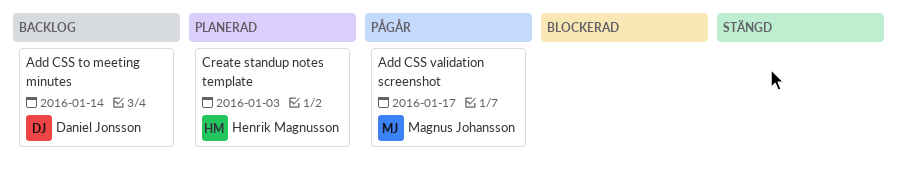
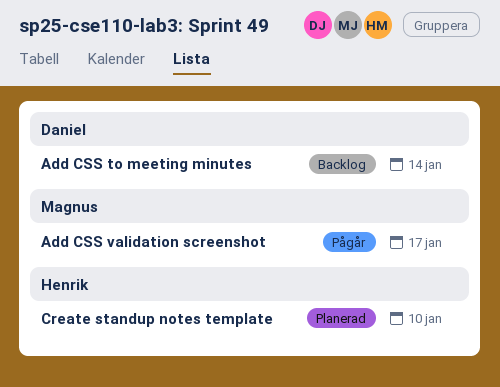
Create standup notes template, due: Jan 3 -> Jan 10

